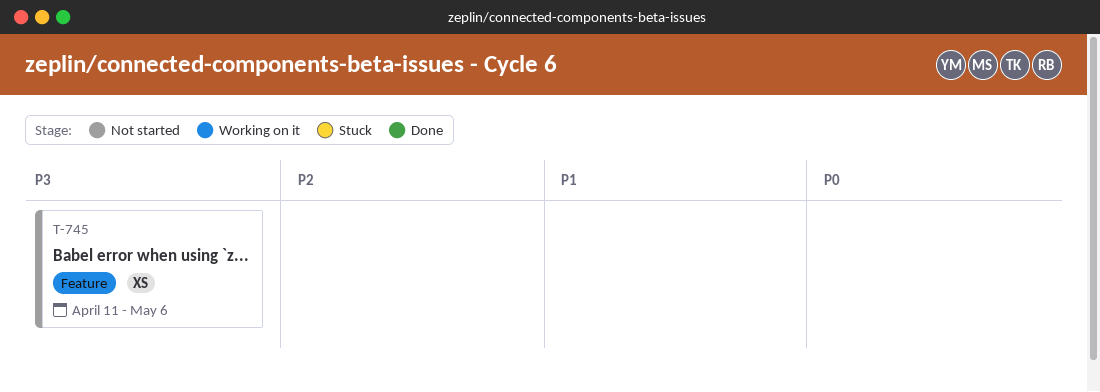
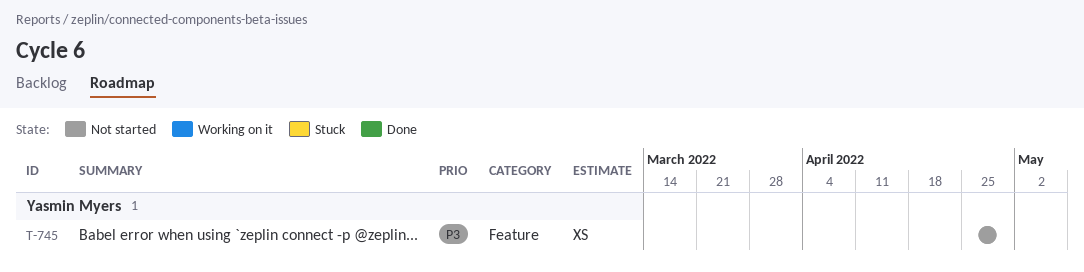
T-745, start: Apr 11 -> Apr 25
T-745, due: May 6 -> Apr 29

